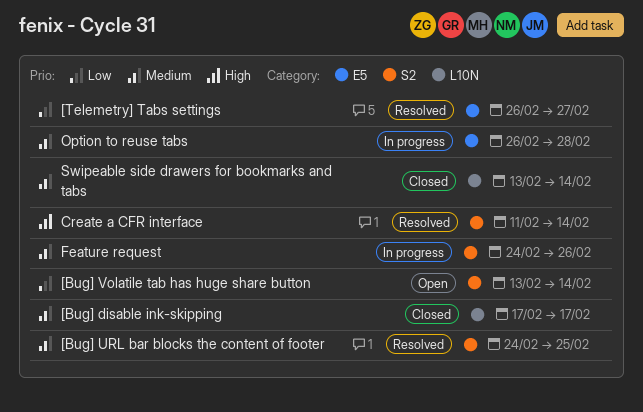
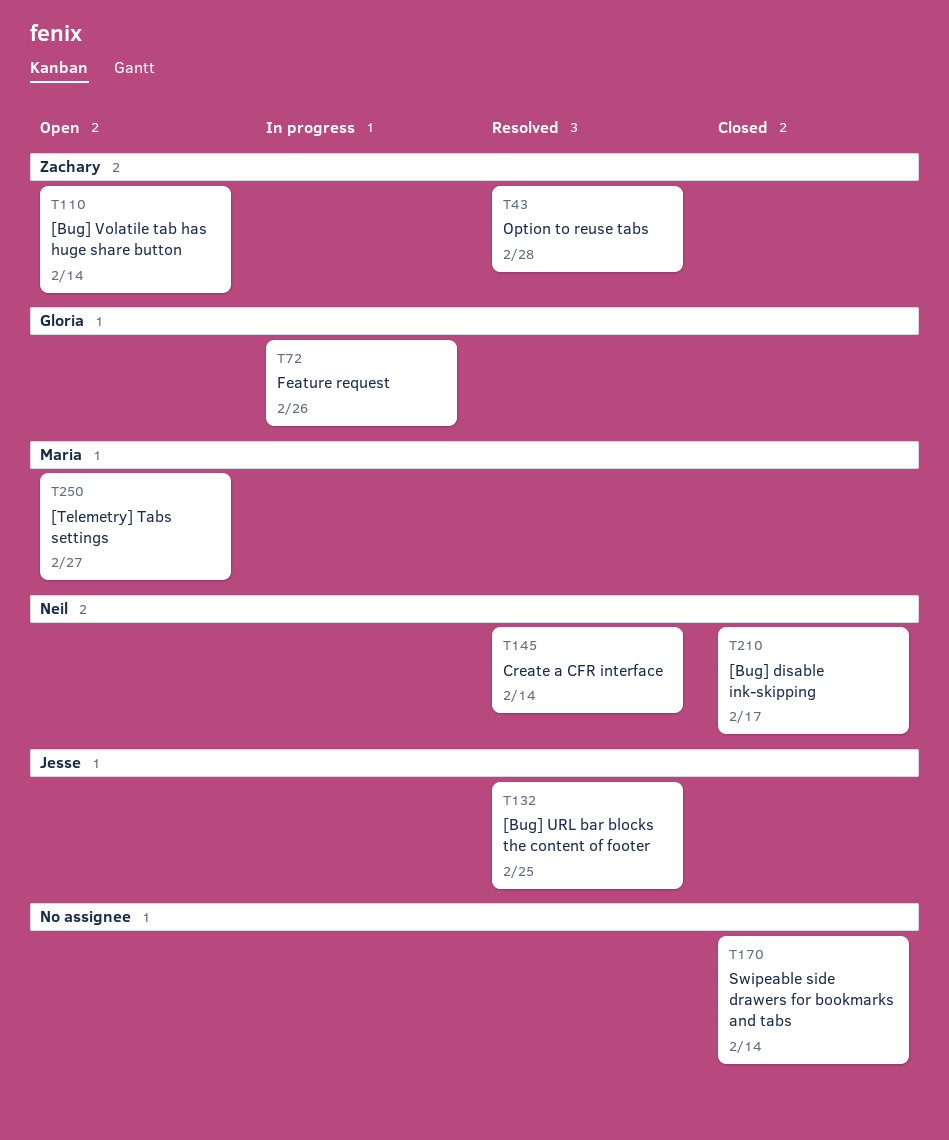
[Telemetry] Tabs settings, status: Resolved -> Open
Option to reuse tabs, status: In progress -> Resolved

